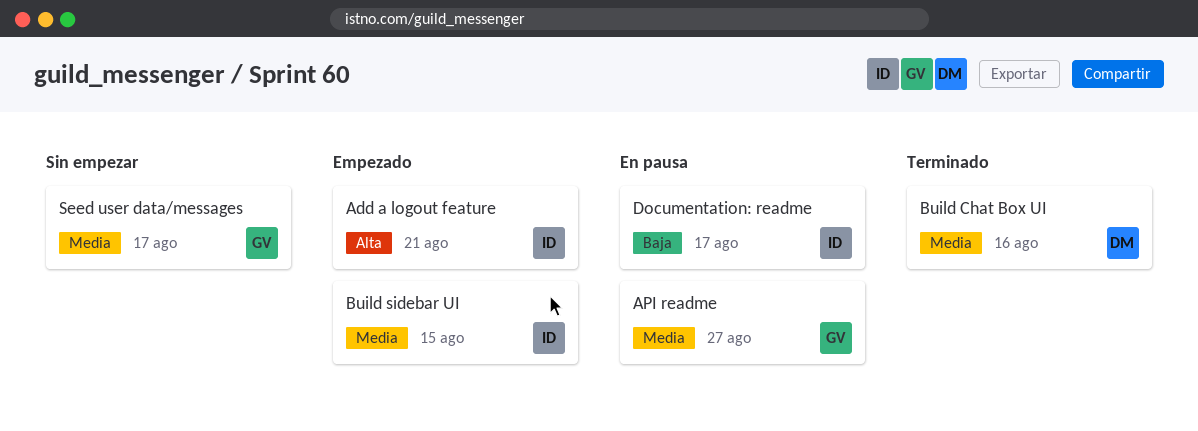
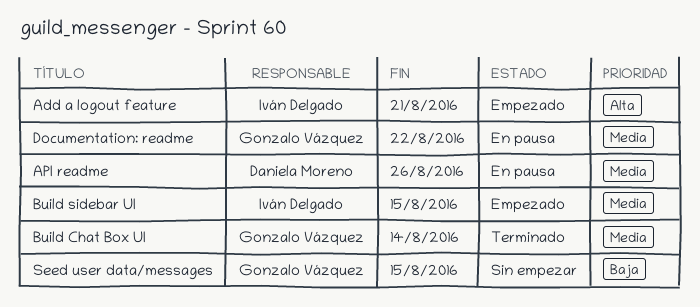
API readme, owner: Gonzalo Vázquez -> Daniela Moreno
API readme, due: Aug 27 -> Aug 26
Build Chat Box UI, owner: Daniela Moreno -> Gonzalo Vázquez
Build Chat Box UI, due: Aug 16 -> Aug 14
Documentation: readme, owner: Iván Delgado -> Gonzalo Vázquez
Documentation: readme, priority: Baja -> Media
Documentation: readme, due: Aug 17 -> Aug 22
Seed user data/messages, priority: Media -> Baja
Seed user data/messages, due: Aug 17 -> Aug 15

